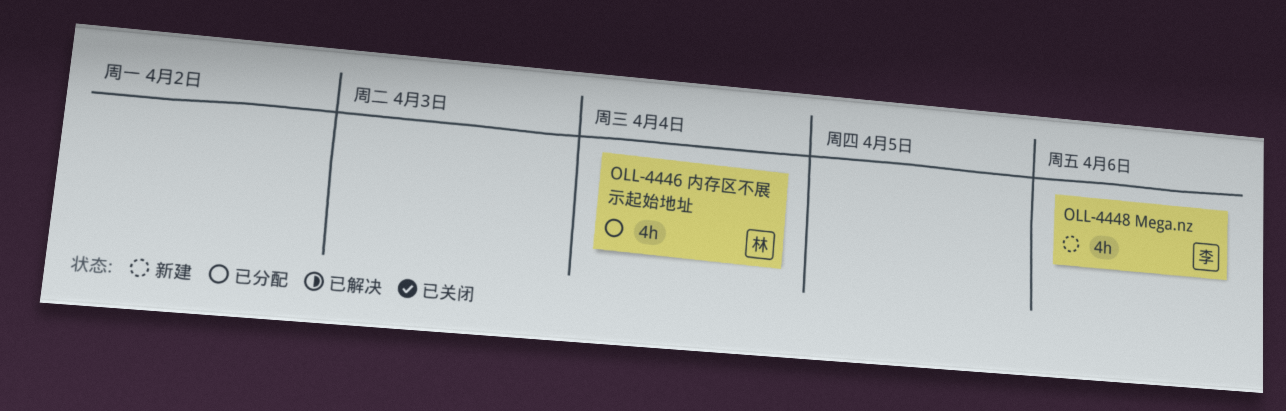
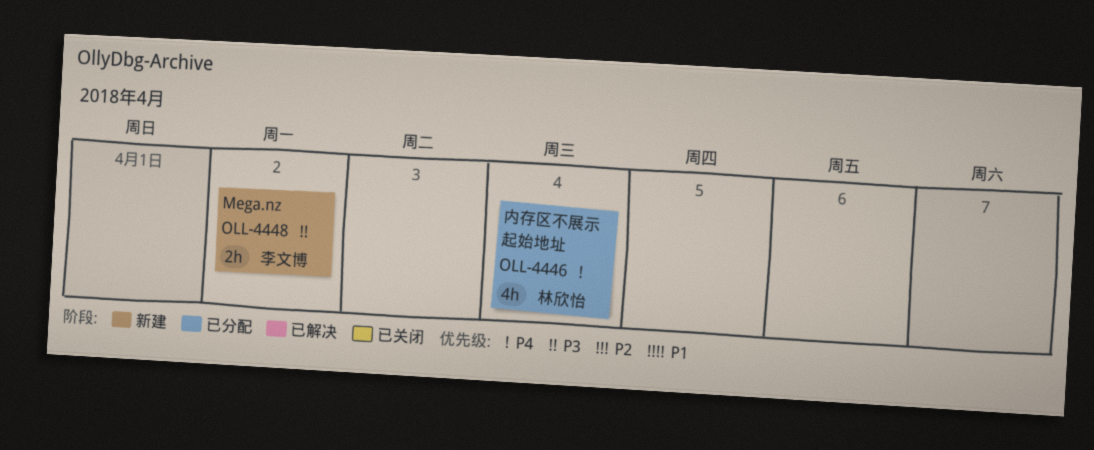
OLL-4448, estimate: 4h -> 2h
OLL-4448, due: Apr 6 -> Apr 2

